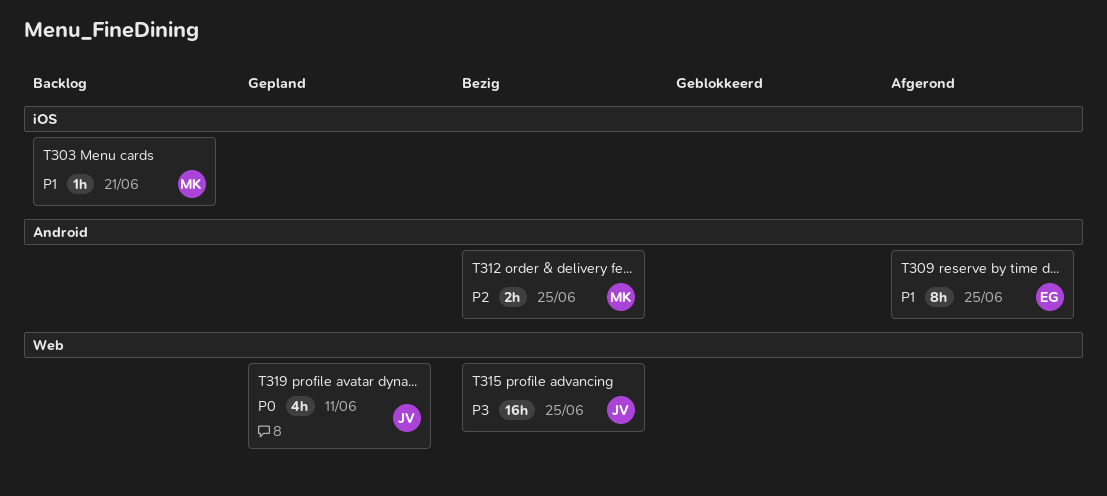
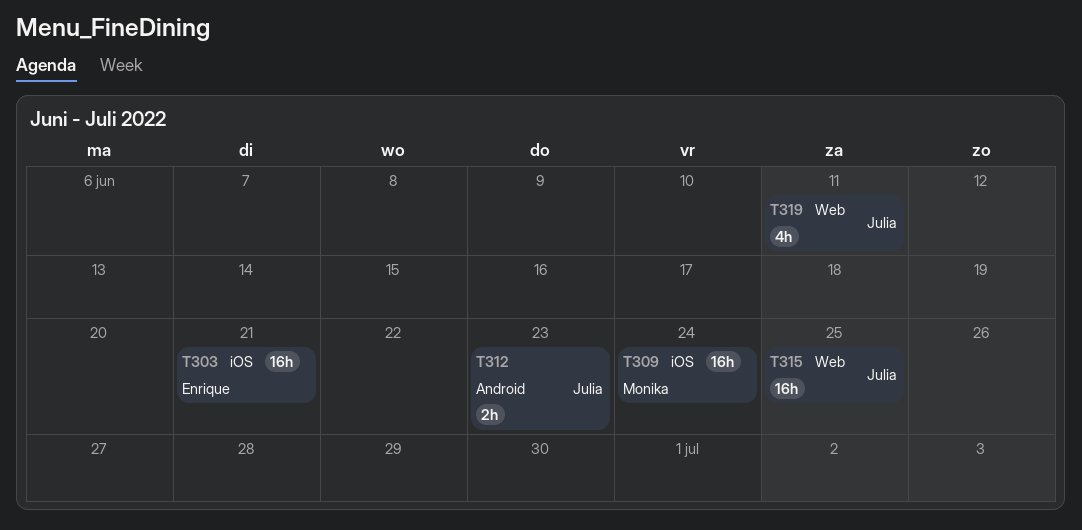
T303, owner: Monika -> Enrique
T303, estimate: 1h -> 16h
T309, owner: Enrique -> Monika
T309, label: Android -> iOS
T309, estimate: 8h -> 16h
T309, due: Jun 25 -> Jun 24
T312, owner: Monika -> Julia
T312, due: Jun 25 -> Jun 23

